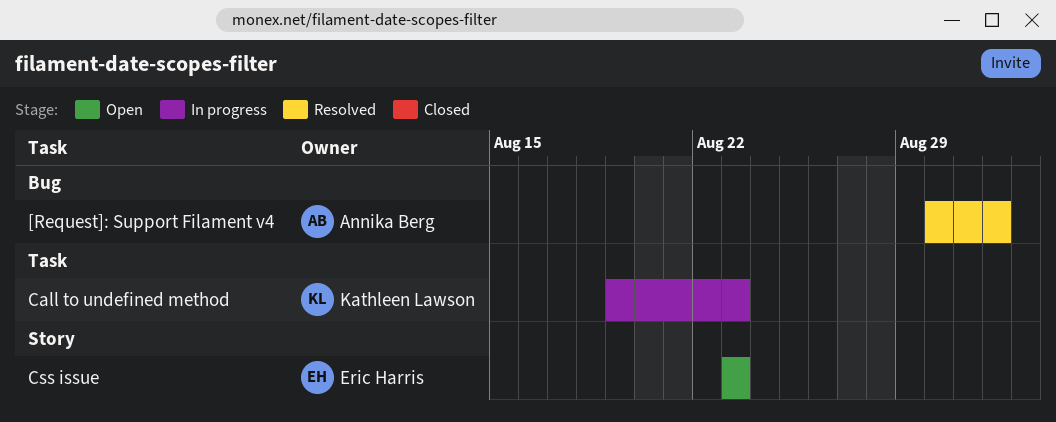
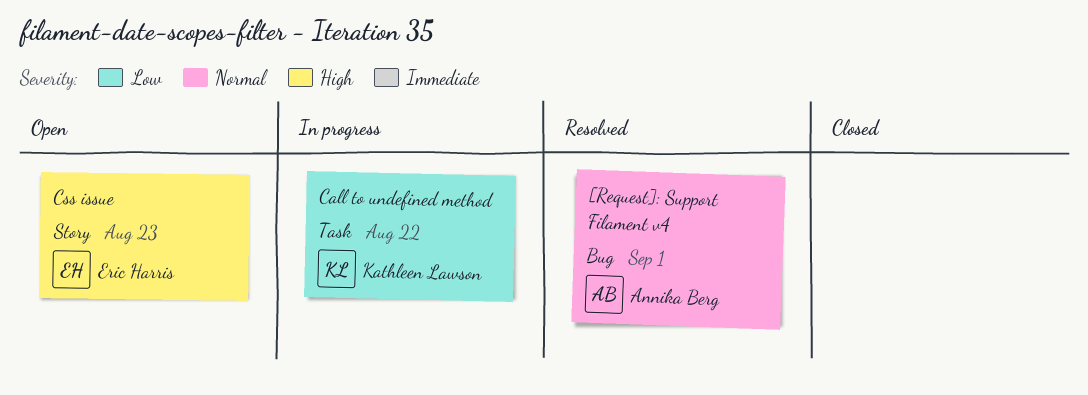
Call to undefined method, due: Aug 23 -> Aug 22

